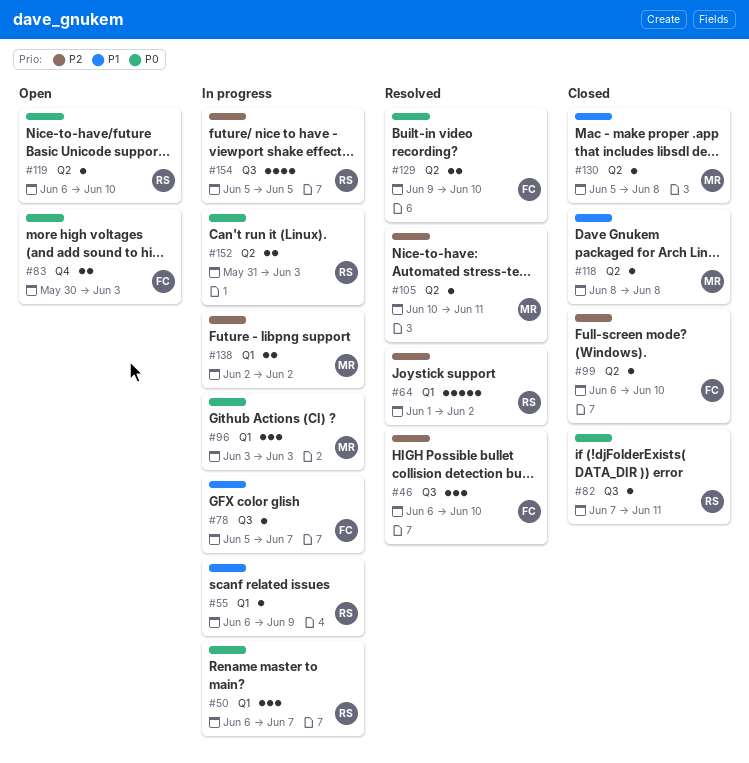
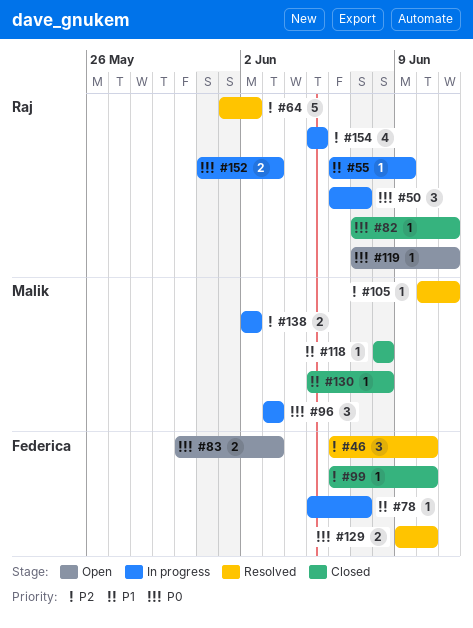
#119, start: Jun 6 -> Jun 7
#119, due: Jun 10 -> Jun 11

